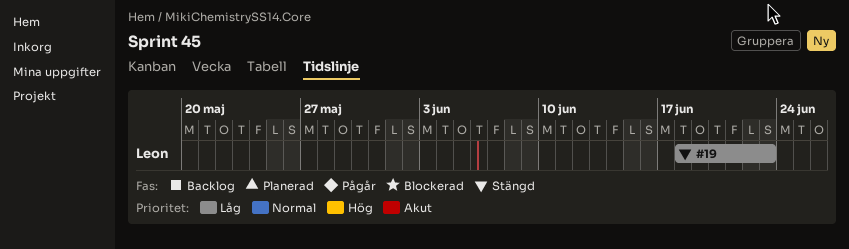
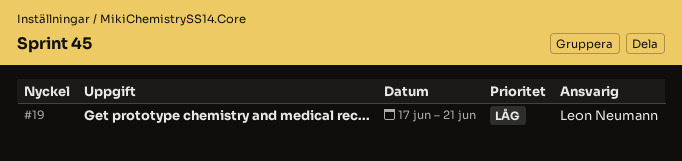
#19, start: Jun 18 -> Jun 17
#19, due: Jun 23 -> Jun 21

